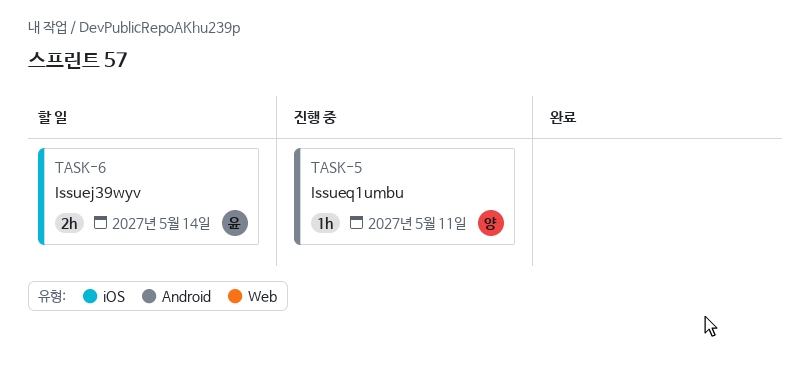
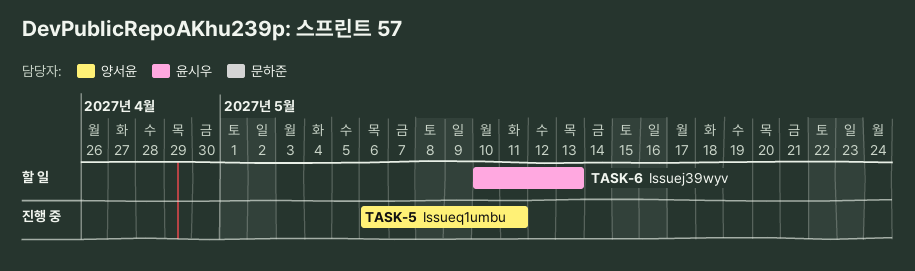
TASK-6, due: May 14 -> May 13

